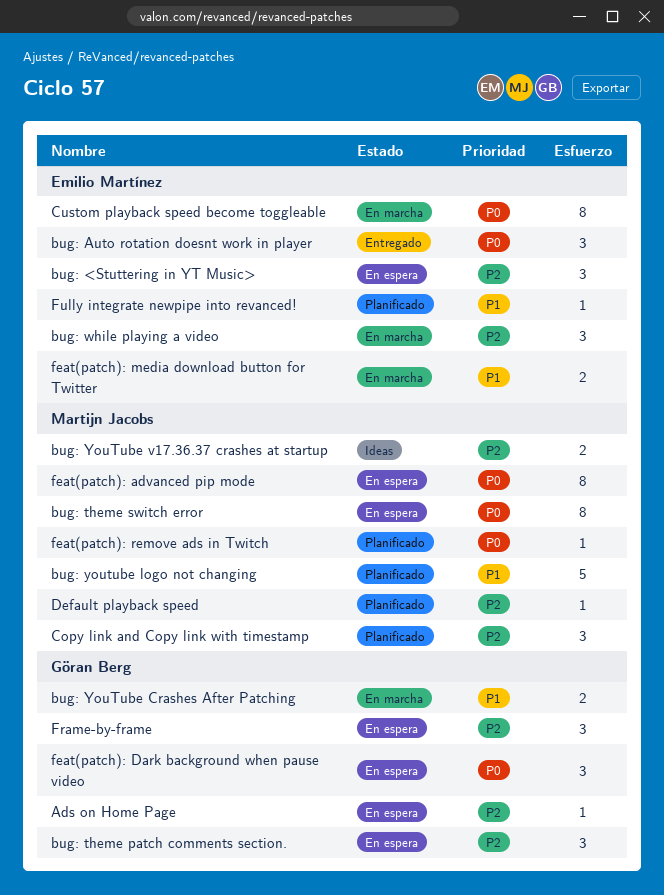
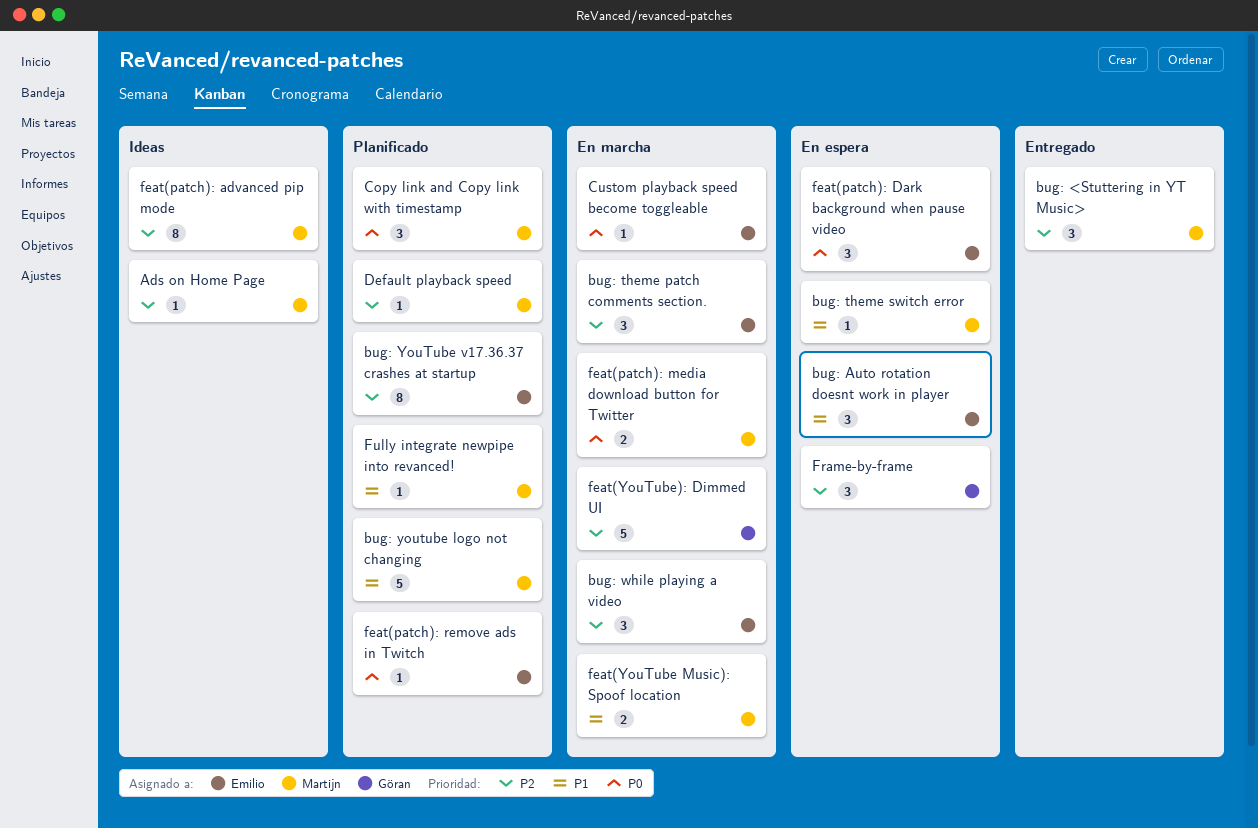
Ads on Home Page, status: En espera -> Ideas
Ads on Home Page, owner: Göran Berg -> Martijn Jacobs
bug: <Stuttering in YT Music>, status: En espera -> Entregado
bug: <Stuttering in YT Music>, owner: Emilio Martínez -> Martijn Jacobs
bug: Auto rotation doesnt work in player, status: Entregado -> En espera
bug: Auto rotation doesnt work in player, priority: P0 -> P1
bug: theme patch comments section., status: En espera -> En marcha
bug: theme patch comments section., owner: Göran Berg -> Emilio Martínez
bug: theme switch error, priority: P0 -> P1
bug: theme switch error, estimate: 8 -> 1
bug: YouTube Crashes After Patching: present -> none
bug: YouTube v17.36.37 crashes at startup, status: Ideas -> Planificado
bug: YouTube v17.36.37 crashes at startup, owner: Martijn Jacobs -> Emilio Martínez
bug: YouTube v17.36.37 crashes at startup, estimate: 2 -> 8
Copy link and Copy link with timestamp, priority: P2 -> P0
Custom playback speed become toggleable, estimate: 8 -> 1
feat(patch): advanced pip mode, status: En espera -> Ideas
feat(patch): advanced pip mode, priority: P0 -> P2
feat(patch): Dark background when pause video, owner: Göran Berg -> Emilio Martínez
feat(patch): media download button for Twitter, owner: Emilio Martínez -> Martijn Jacobs
feat(patch): media download button for Twitter, priority: P1 -> P0
feat(patch): remove ads in Twitch, owner: Martijn Jacobs -> Emilio Martínez
feat(YouTube Music): Spoof location: none -> present
feat(YouTube): Dimmed UI: none -> present
Fully integrate newpipe into revanced!, owner: Emilio Martínez -> Martijn Jacobs

